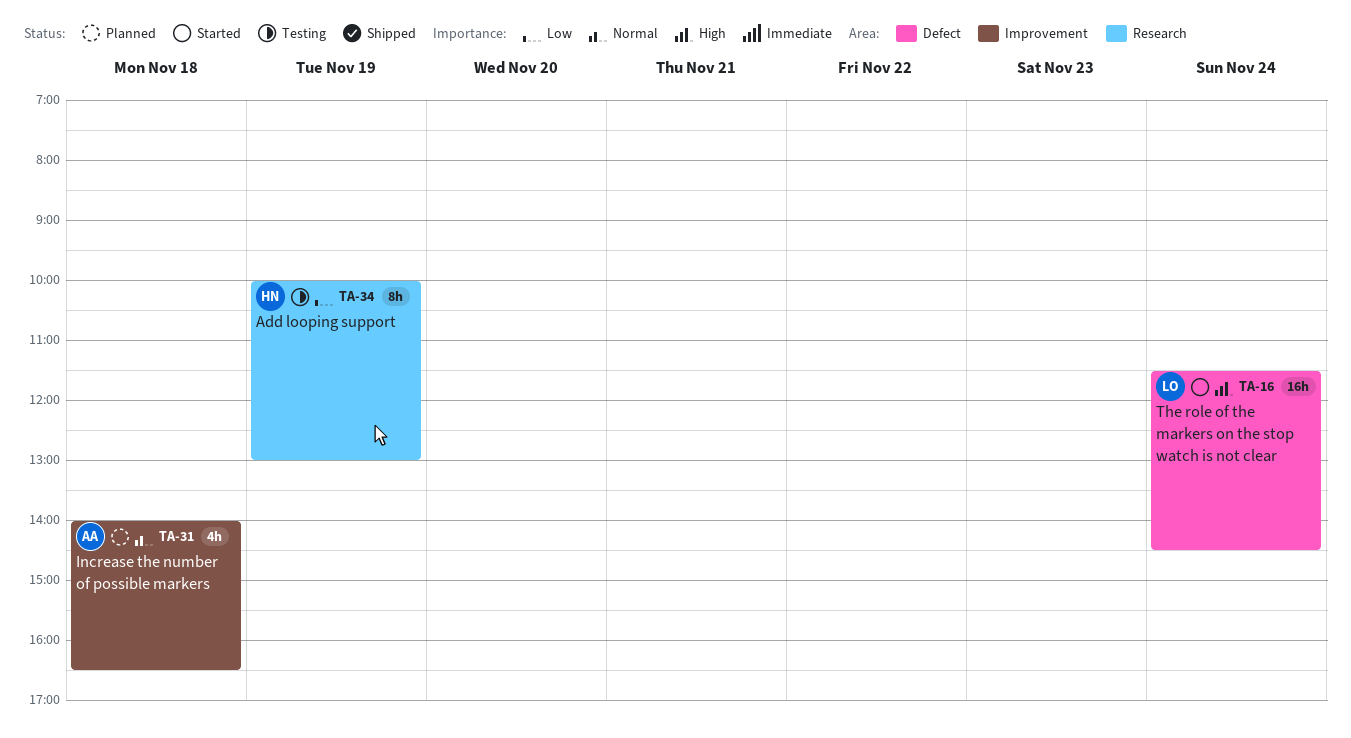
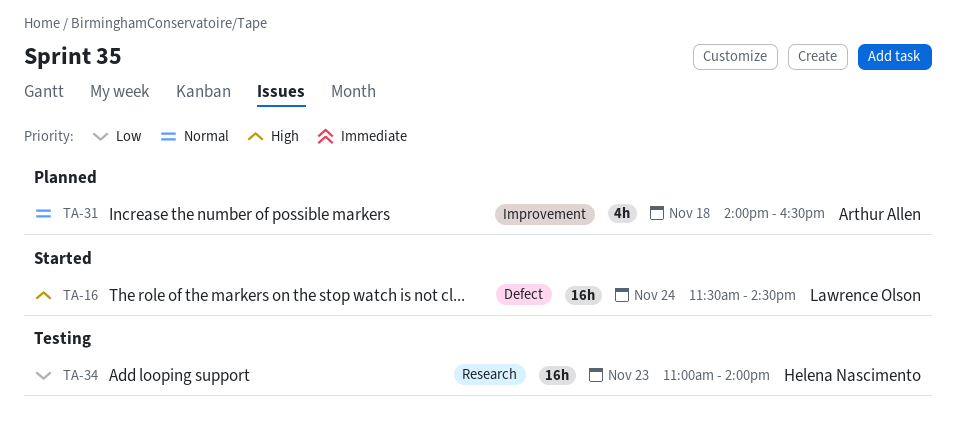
TA-34, estimate: 8h -> 16h
TA-34, day: Nov 19 -> Nov 23
TA-34, begins: 10:00 -> 11:00
TA-34, ends: 13:00 -> 14:00

